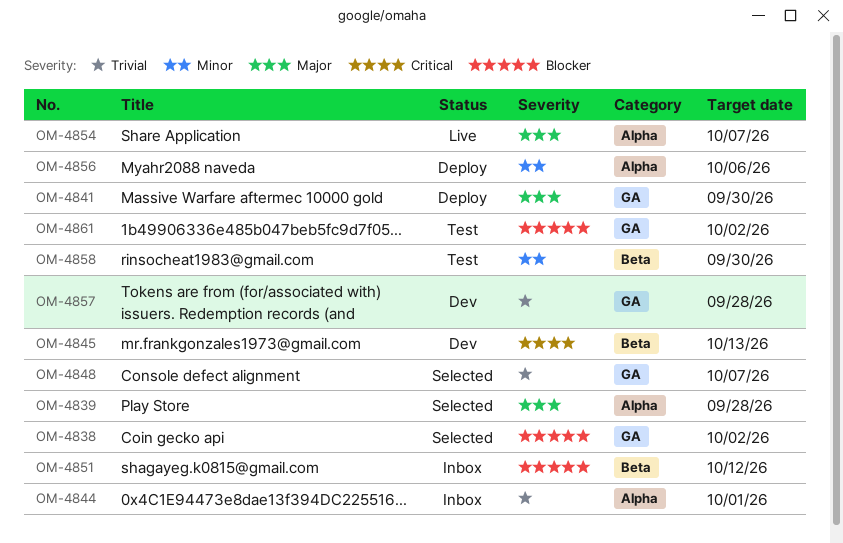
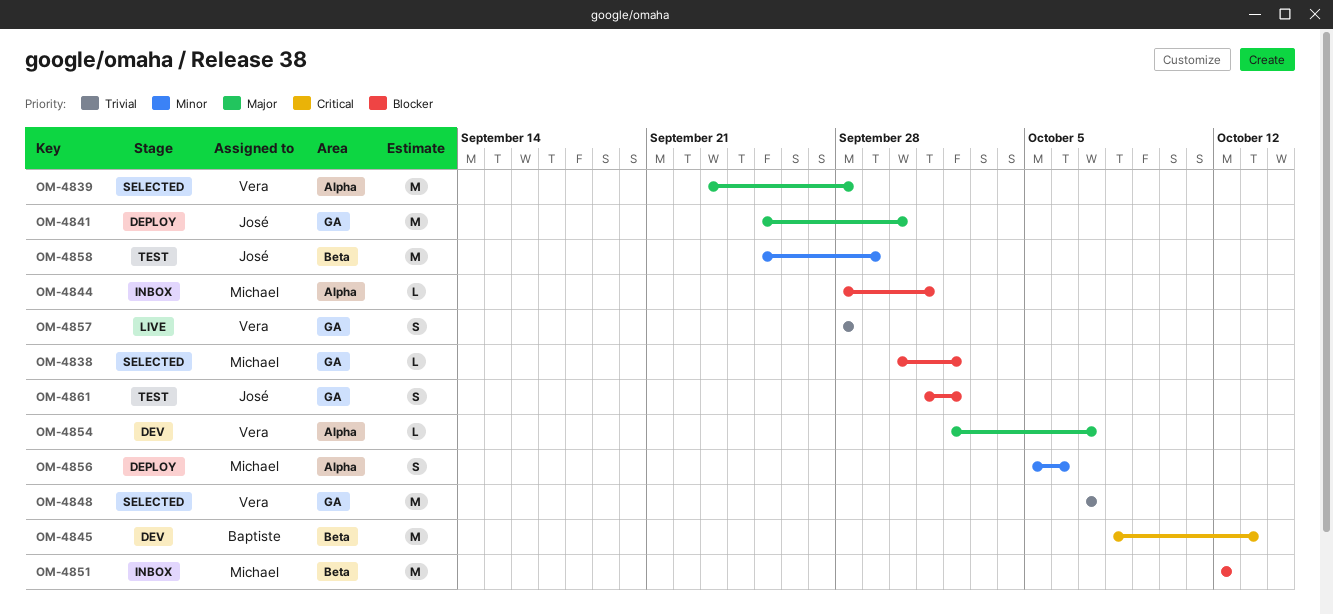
OM-4844, priority: Trivial -> Blocker
OM-4854, status: Live -> Dev
OM-4857, status: Dev -> Live
OM-4858, due: Sep 30 -> Sep 29

